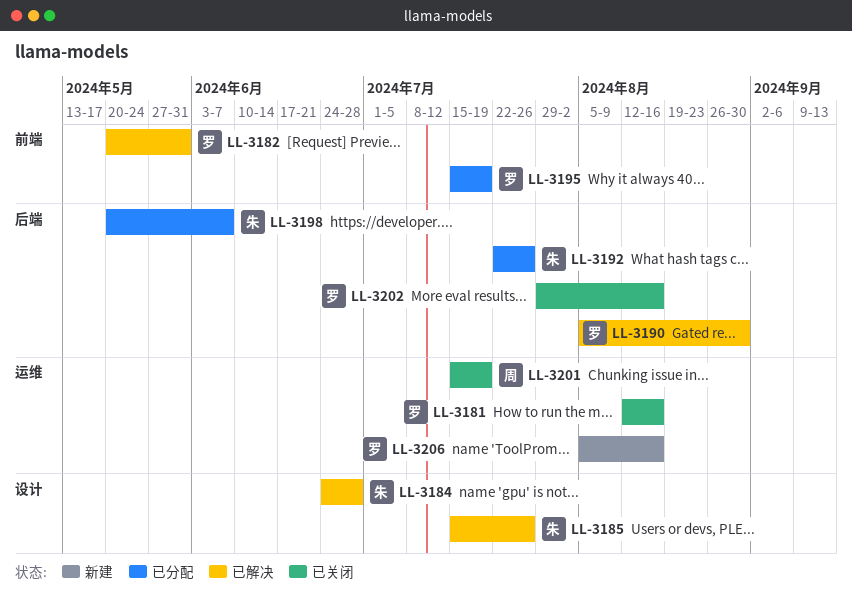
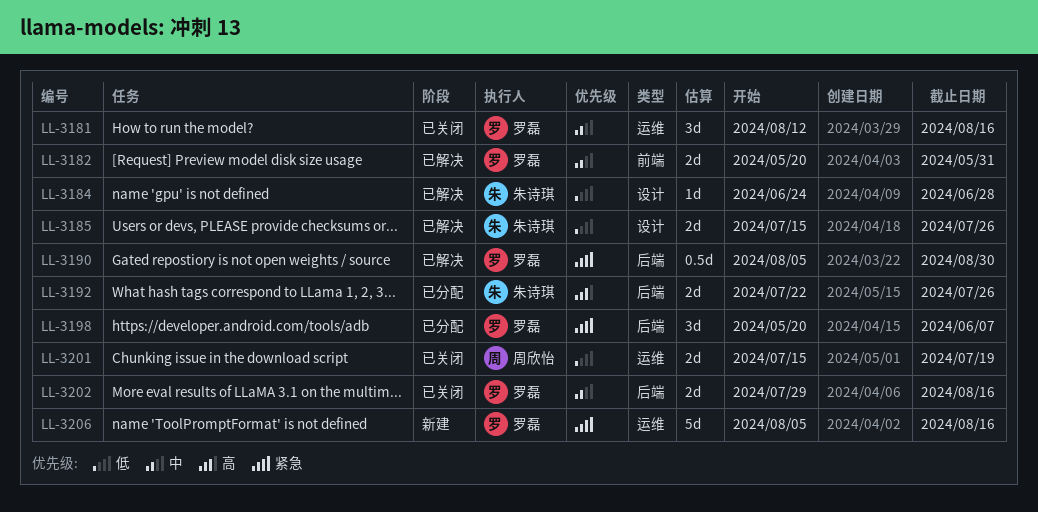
LL-3195: present -> none
LL-3198, owner: 朱诗琪 -> 罗磊

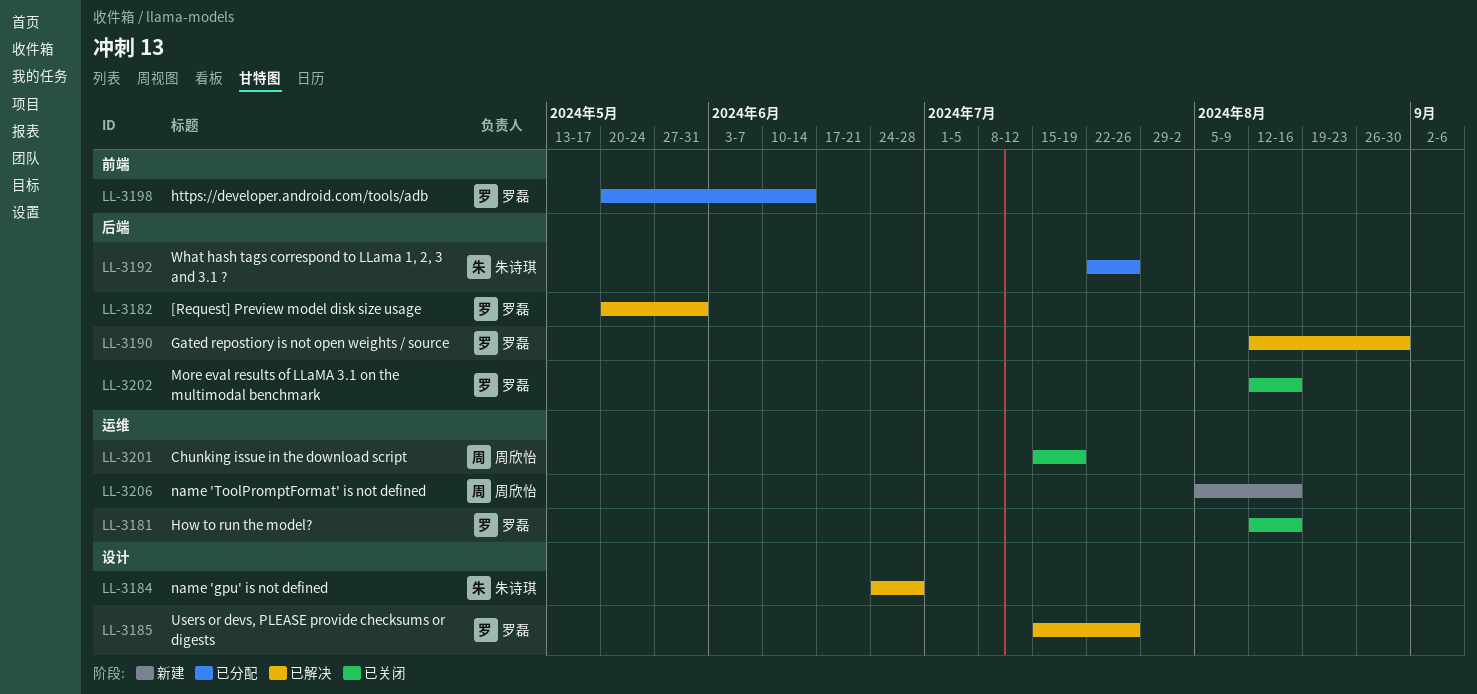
LL-3182, label: 前端 -> 后端
LL-3185, owner: 朱诗琪 -> 罗磊
LL-3190, start: Aug 5 -> Aug 12
LL-3198, label: 后端 -> 前端
LL-3198, due: Jun 7 -> Jun 14
LL-3202, start: Jul 29 -> Aug 12
LL-3206, owner: 罗磊 -> 周欣怡

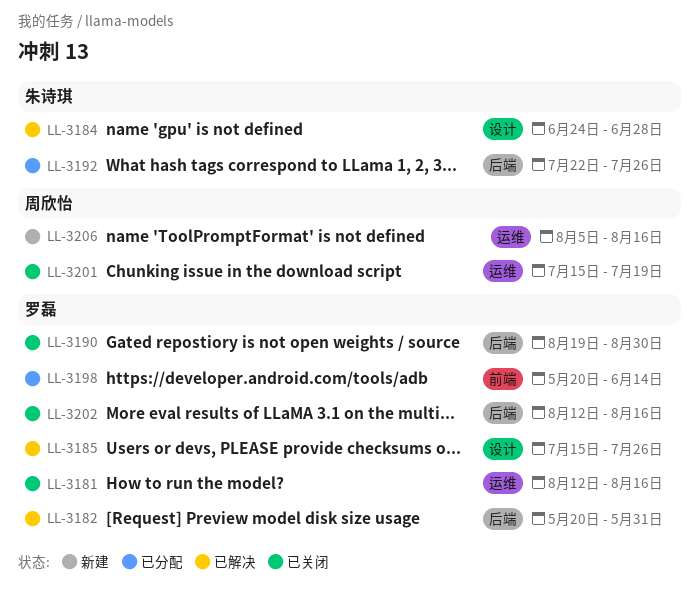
LL-3190, status: 已解决 -> 已关闭
LL-3190, start: Aug 12 -> Aug 19

